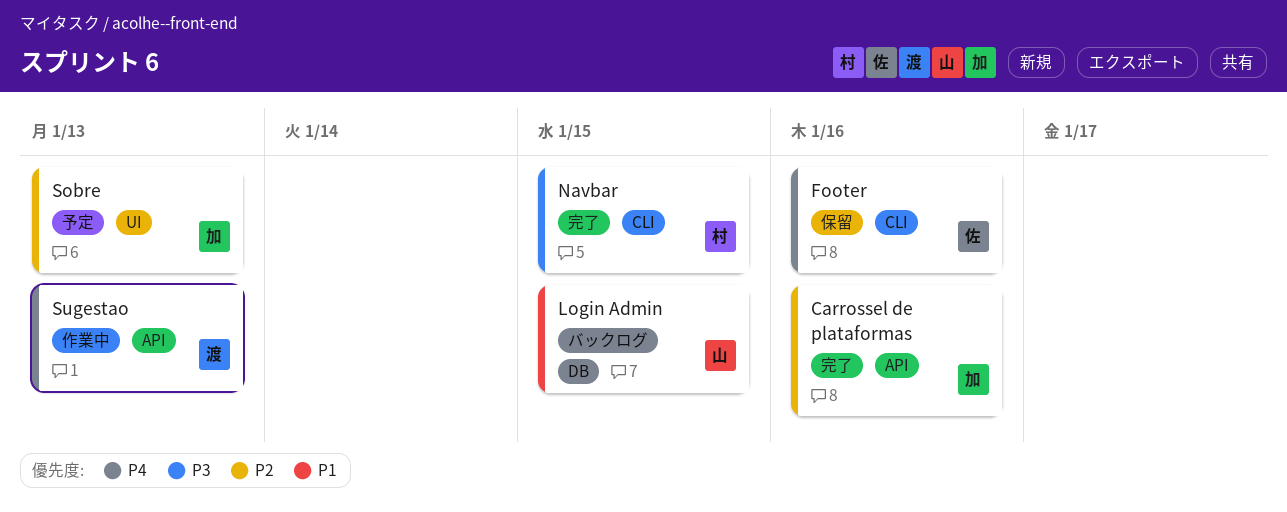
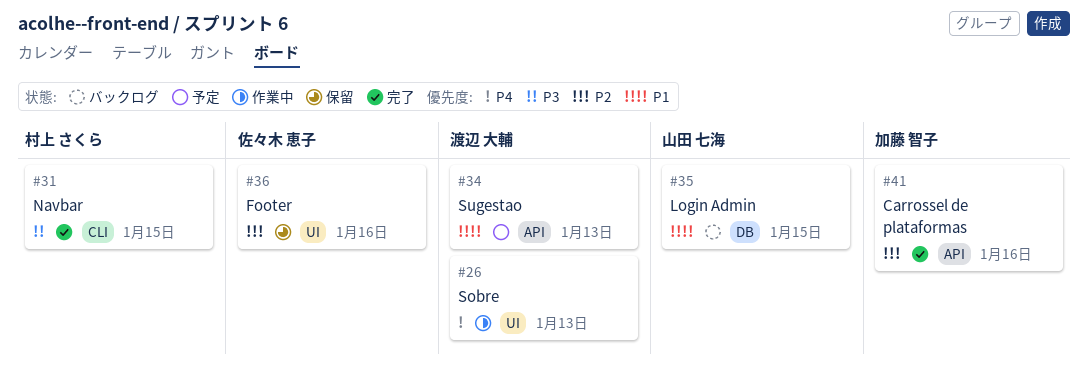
Footer, priority: P4 -> P2
Footer, label: CLI -> UI
Sobre, status: 予定 -> 作業中
Sobre, owner: 加藤 智子 -> 渡辺 大輔
Sobre, priority: P2 -> P4
Sugestao, status: 作業中 -> 予定
Sugestao, priority: P4 -> P1

